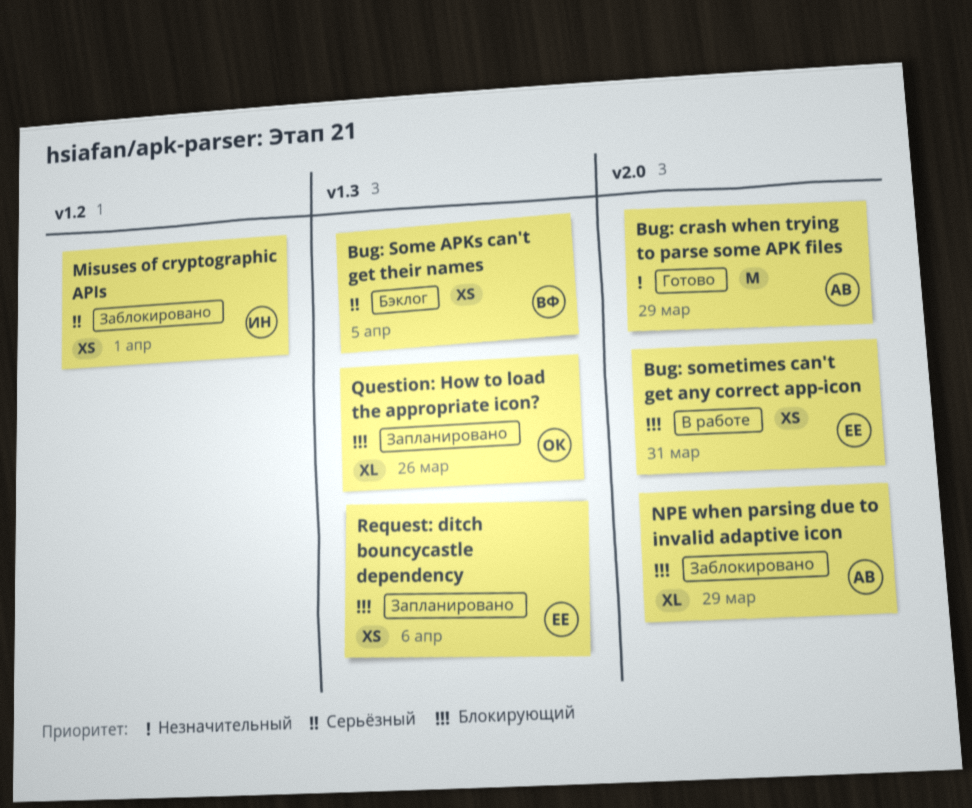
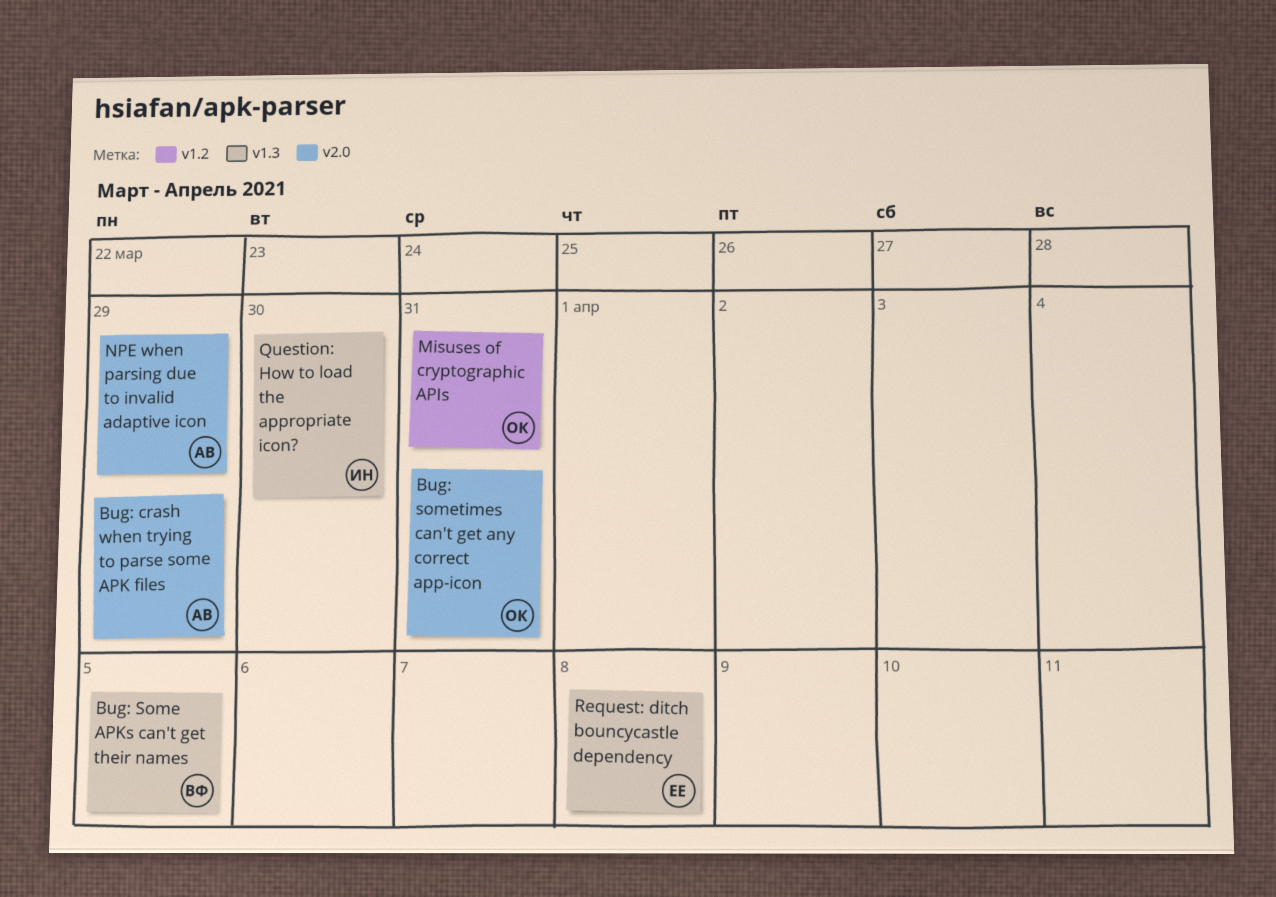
Bug: sometimes can't get any correct app-icon, owner: ЕЕ -> ОК
Misuses of cryptographic APIs, owner: ИН -> ОК
Misuses of cryptographic APIs, due: Apr 1 -> Mar 31
Question: How to load the appropriate icon?, owner: ОК -> ИН
Question: How to load the appropriate icon?, due: Mar 26 -> Mar 30
Request: ditch bouncycastle dependency, due: Apr 6 -> Apr 8

